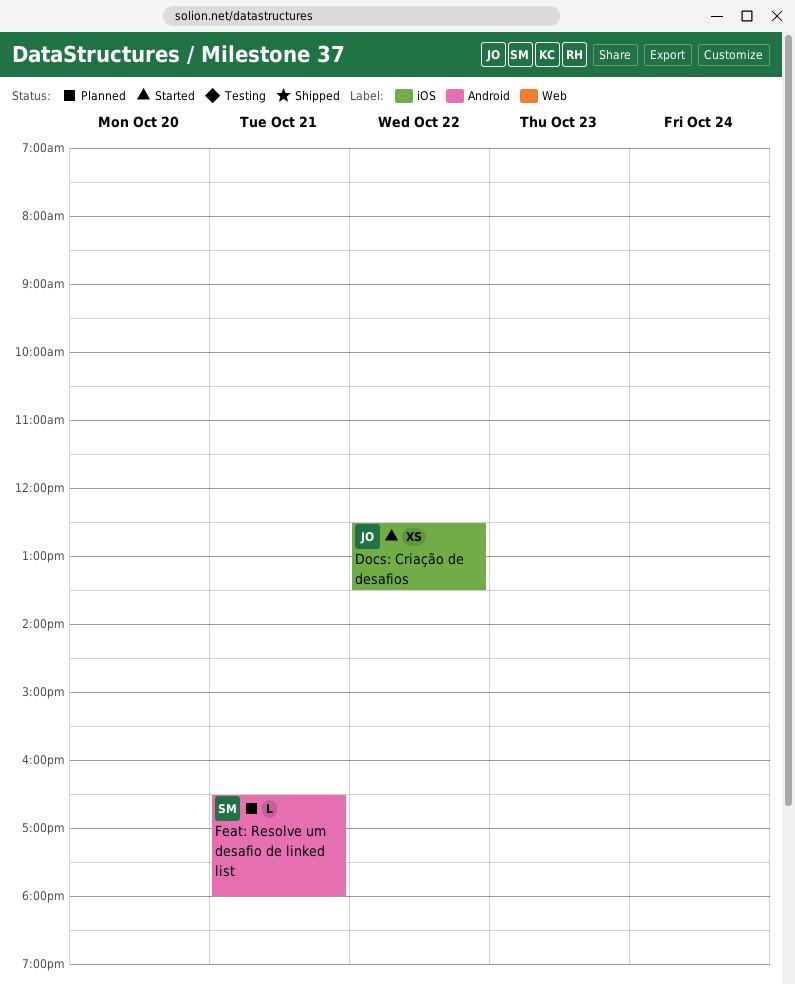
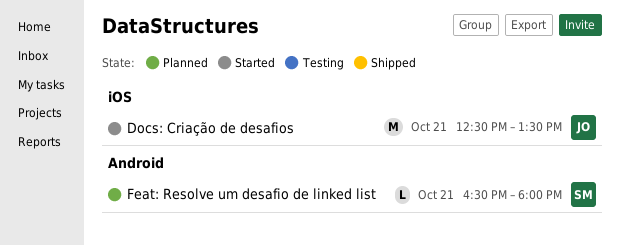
Docs: Criação de desafios, estimate: XS -> M
Docs: Criação de desafios, day: Oct 22 -> Oct 21

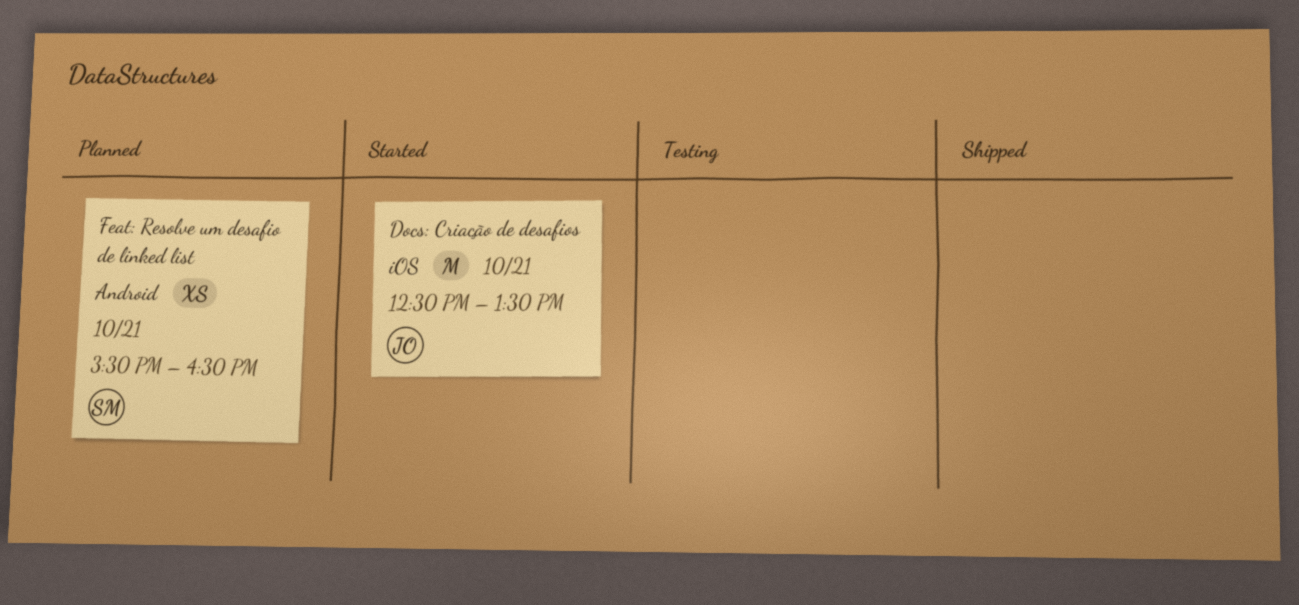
Feat: Resolve um desafio de linked list, estimate: L -> XS
Feat: Resolve um desafio de linked list, begins: 16:30 -> 15:30
Feat: Resolve um desafio de linked list, ends: 18:00 -> 16:30

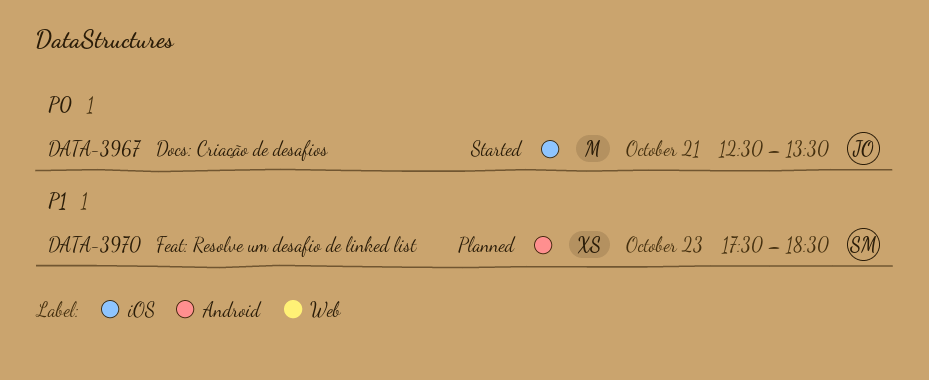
Feat: Resolve um desafio de linked list, day: Oct 21 -> Oct 23
Feat: Resolve um desafio de linked list, begins: 15:30 -> 17:30
Feat: Resolve um desafio de linked list, ends: 16:30 -> 18:30

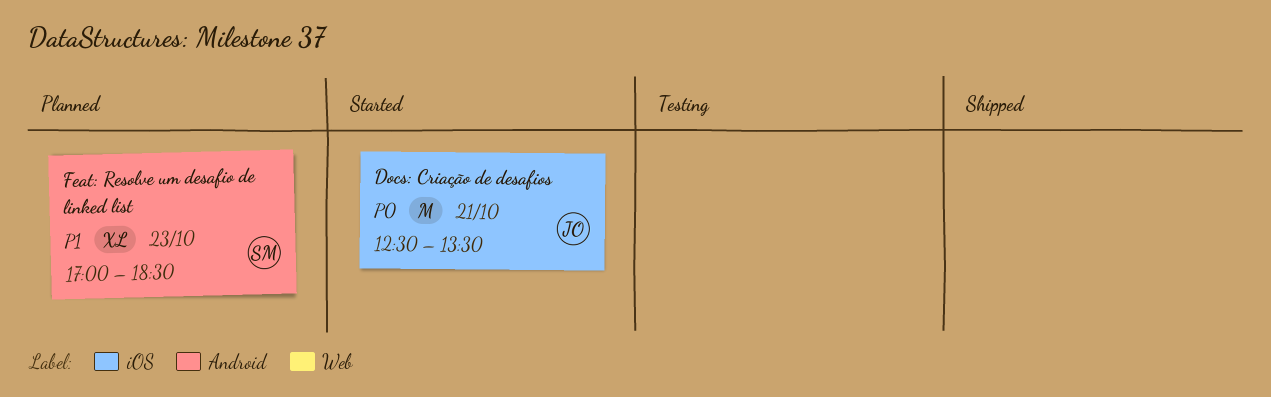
Feat: Resolve um desafio de linked list, estimate: XS -> XL
Feat: Resolve um desafio de linked list, begins: 17:30 -> 17:00

